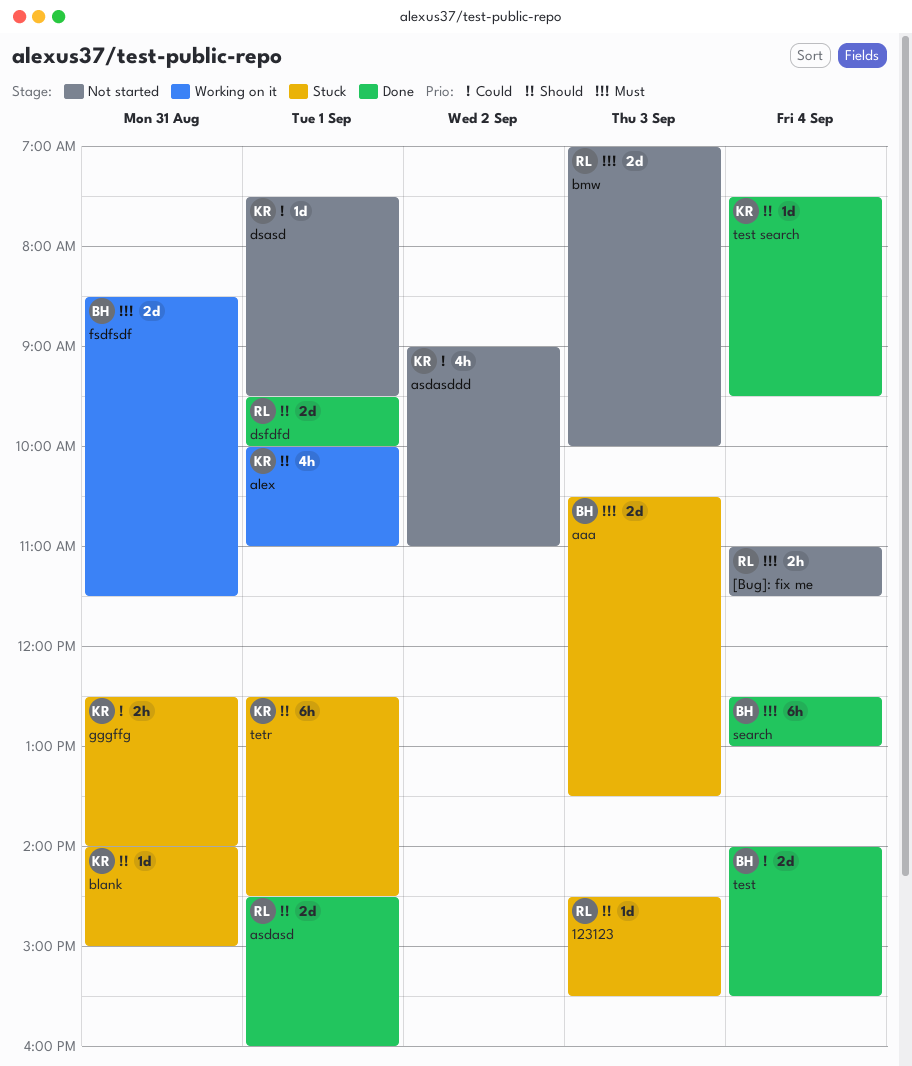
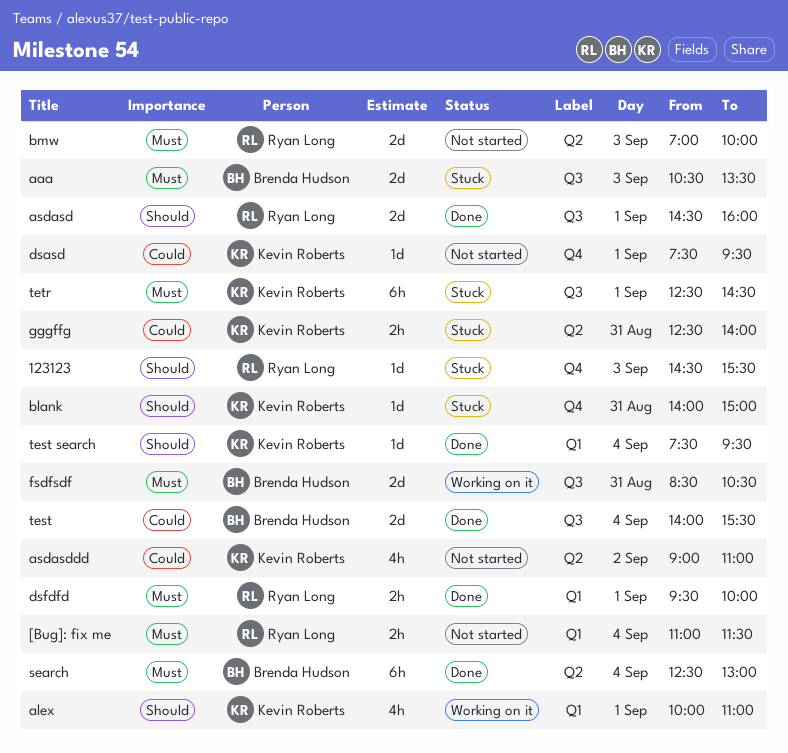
dsfdfd, priority: Should -> Must
dsfdfd, estimate: 2d -> 2h
fsdfsdf, ends: 11:30 -> 10:30
tetr, priority: Should -> Must

